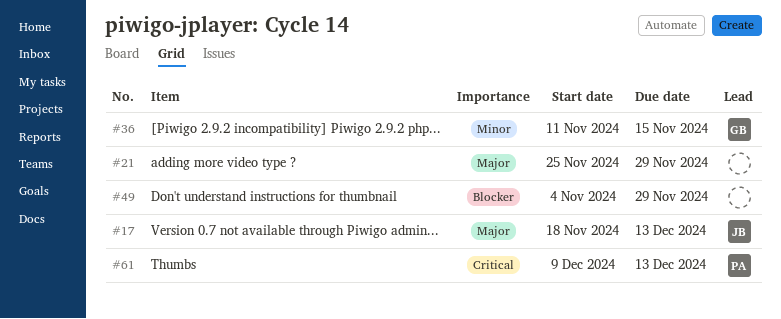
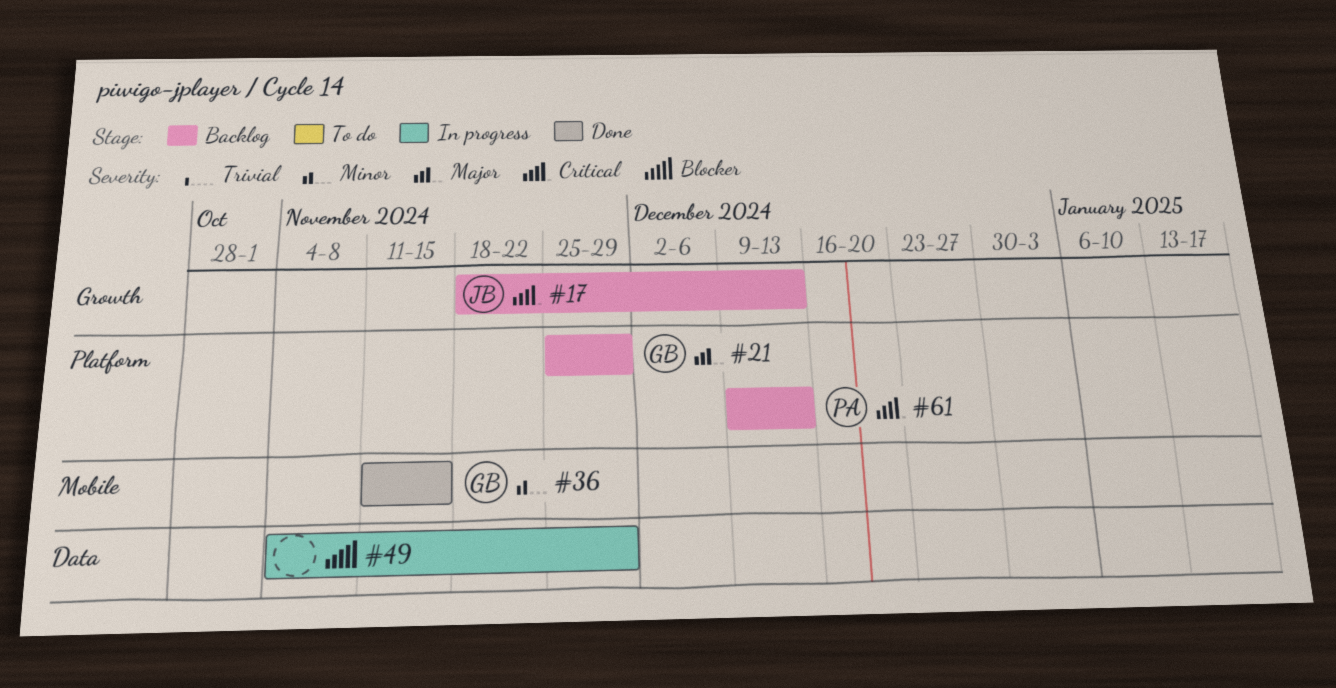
#17, priority: Major -> Critical
#21, owner: none -> GB

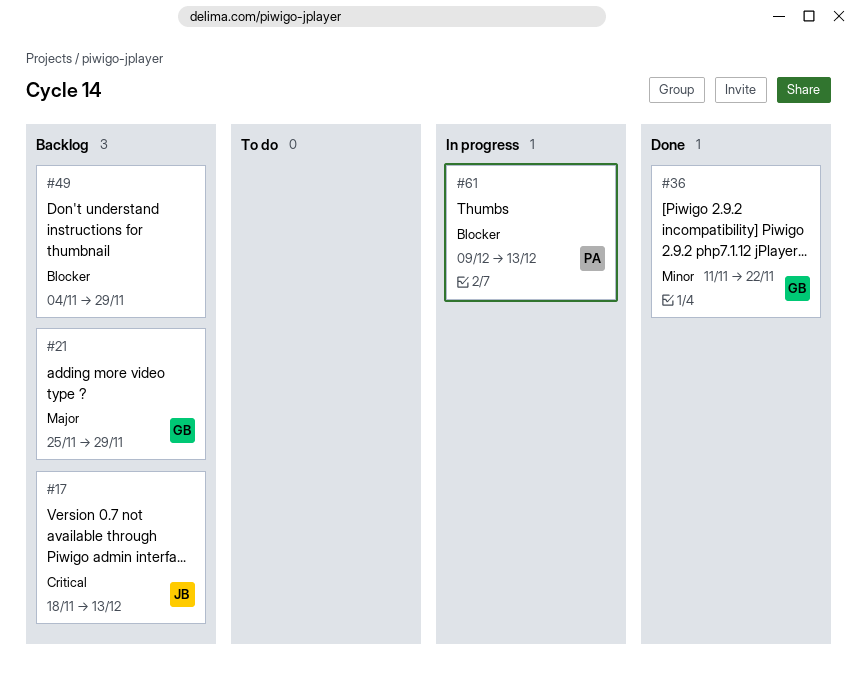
#36, due: Nov 15 -> Nov 22
#49, status: In progress -> Backlog
#61, status: Backlog -> In progress
#61, priority: Critical -> Blocker

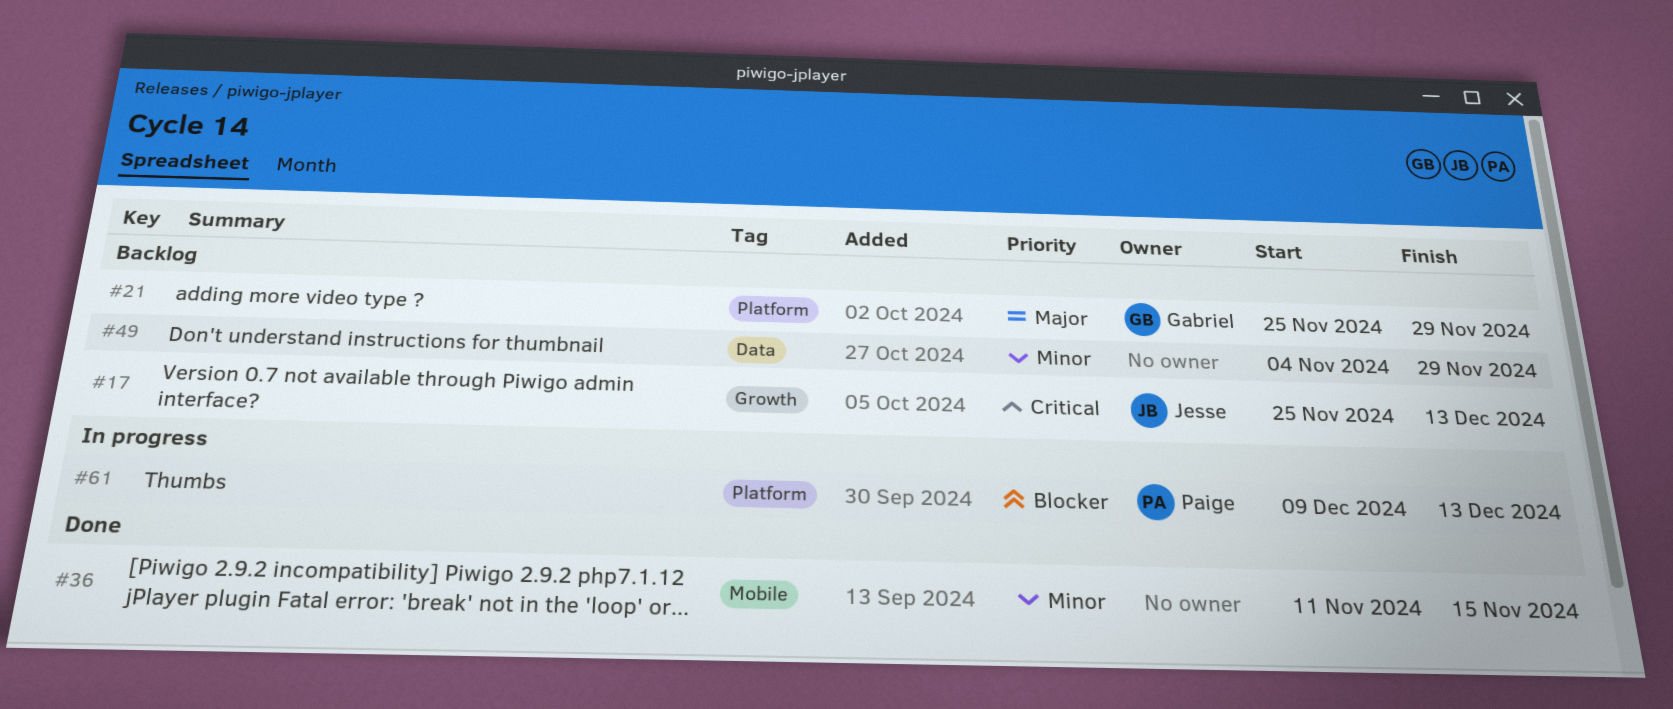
#17, start: Nov 18 -> Nov 25
#36, owner: Gabriel -> none
#36, due: Nov 22 -> Nov 15
#49, priority: Blocker -> Minor

